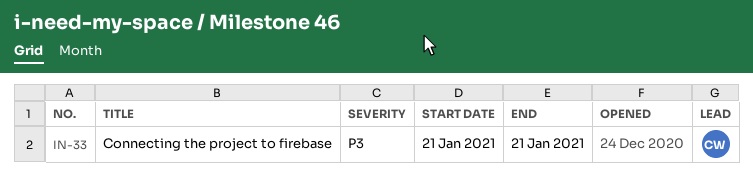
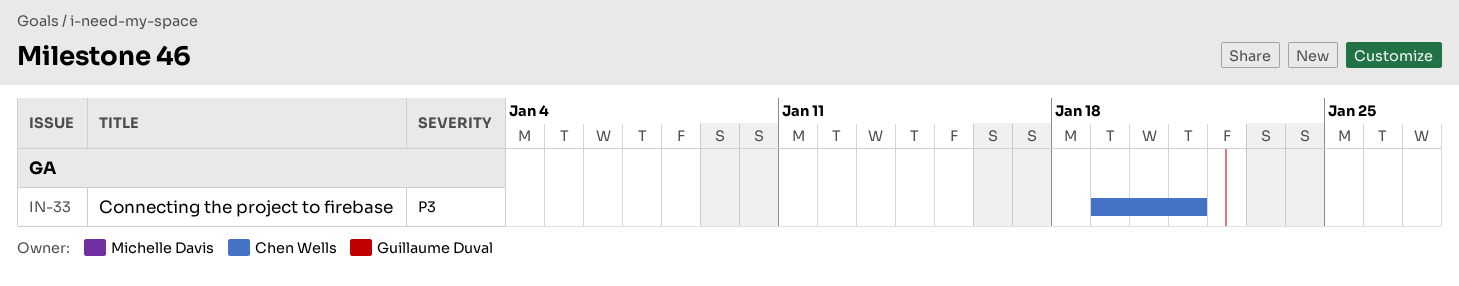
IN-33, start: Jan 21 -> Jan 19

